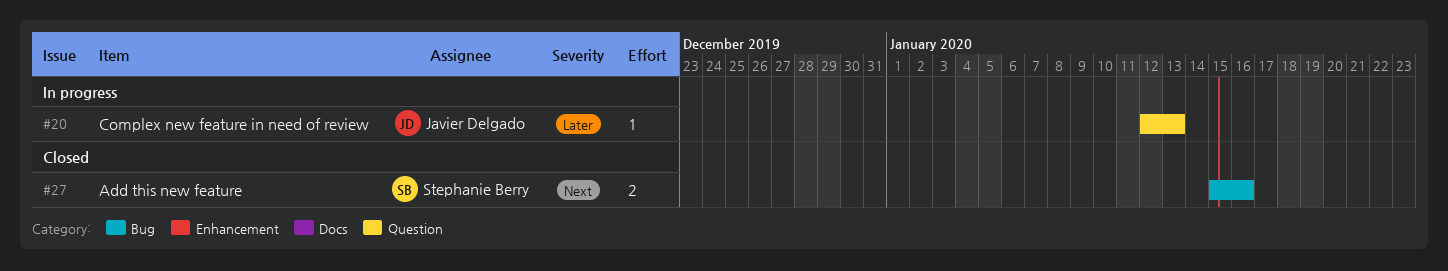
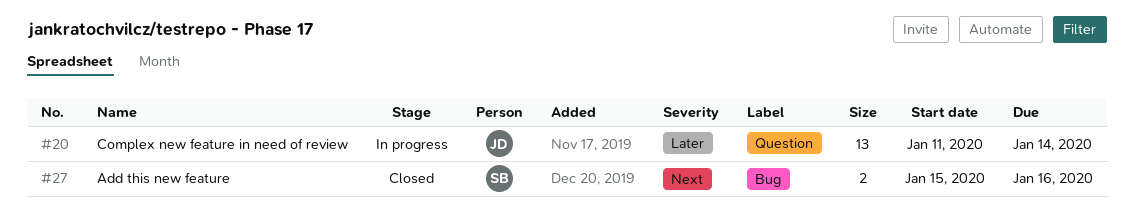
#20, estimate: 1 -> 13
#20, start: Jan 12 -> Jan 11
#20, due: Jan 13 -> Jan 14

